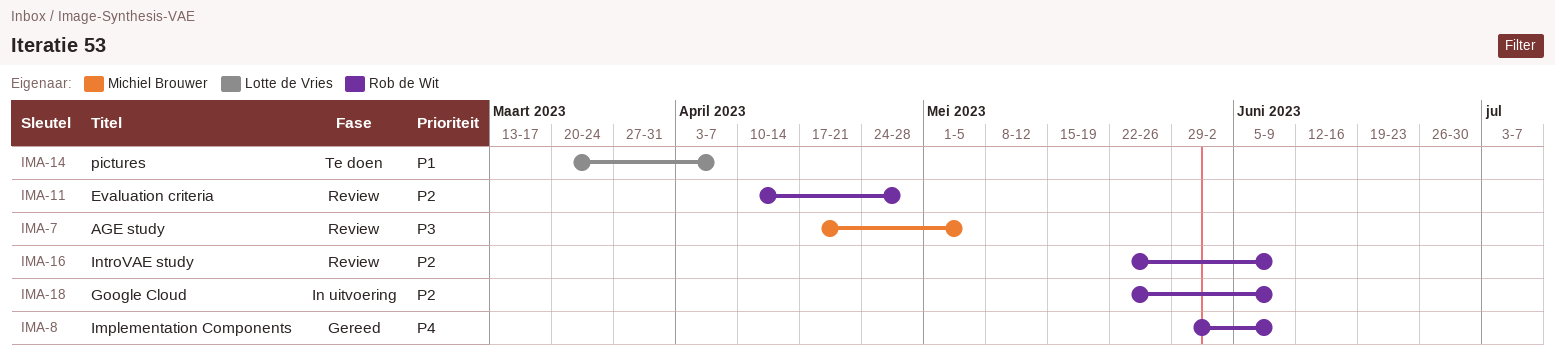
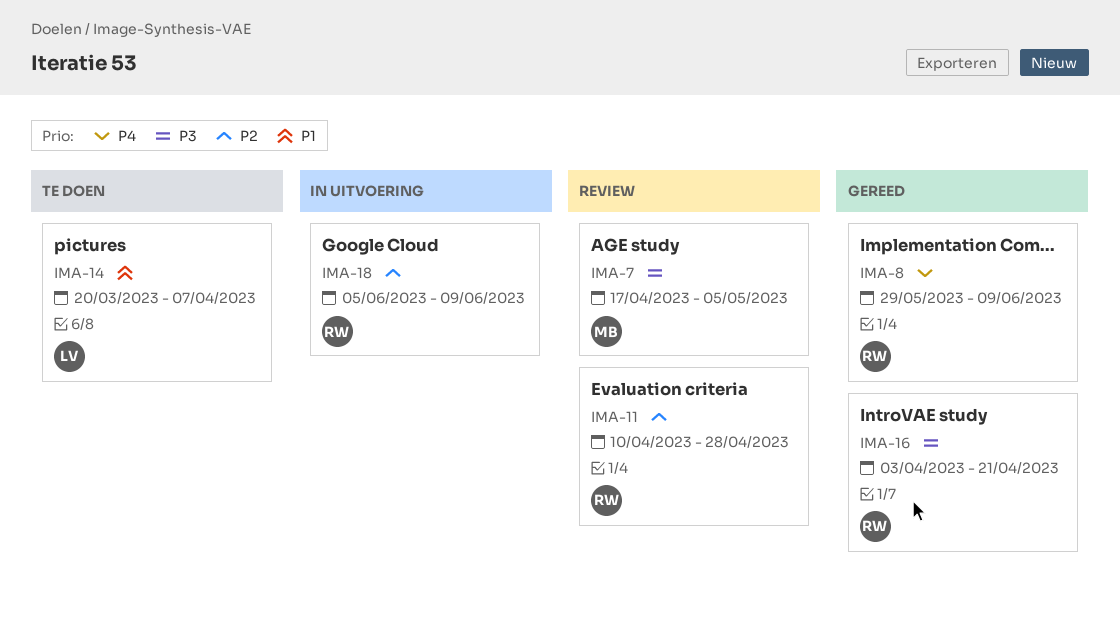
IMA-16, status: Review -> Gereed
IMA-16, priority: P2 -> P3
IMA-16, start: May 22 -> Apr 3
IMA-16, due: Jun 9 -> Apr 21
IMA-18, start: May 22 -> Jun 5

